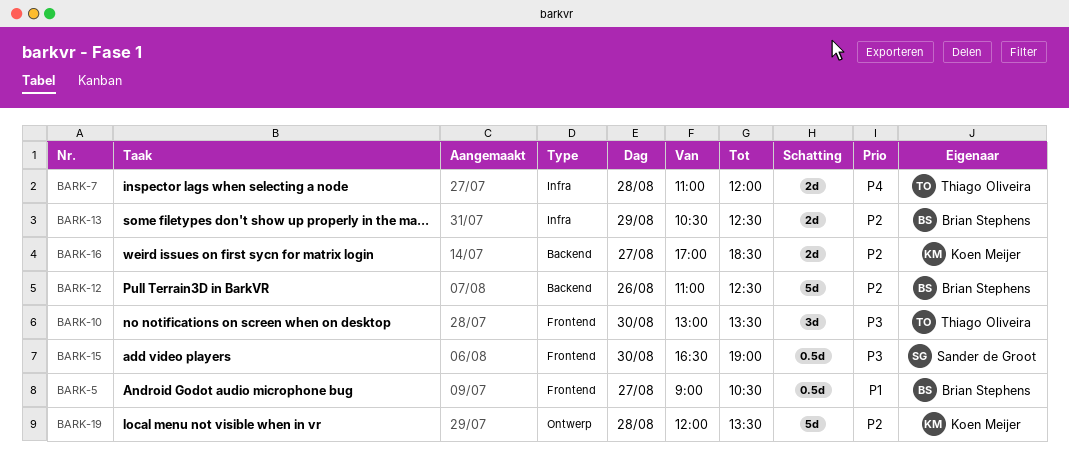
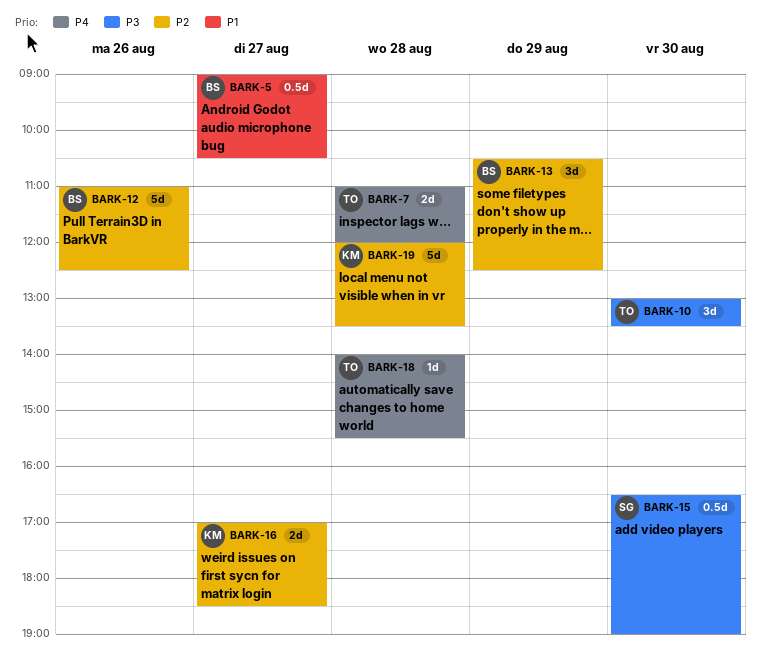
BARK-13, estimate: 2d -> 3d
BARK-18: none -> present

